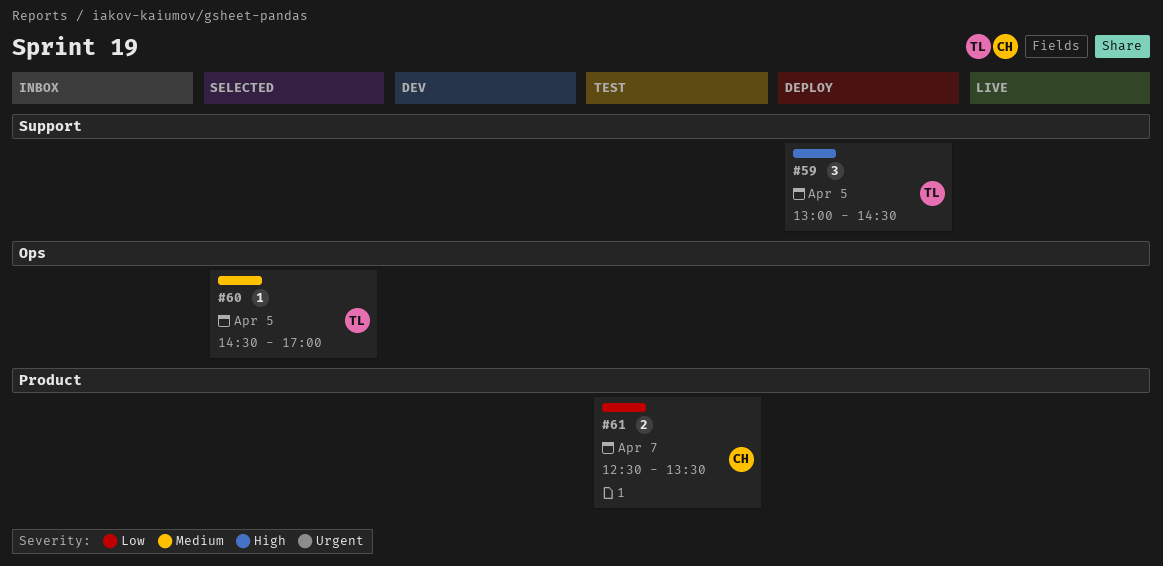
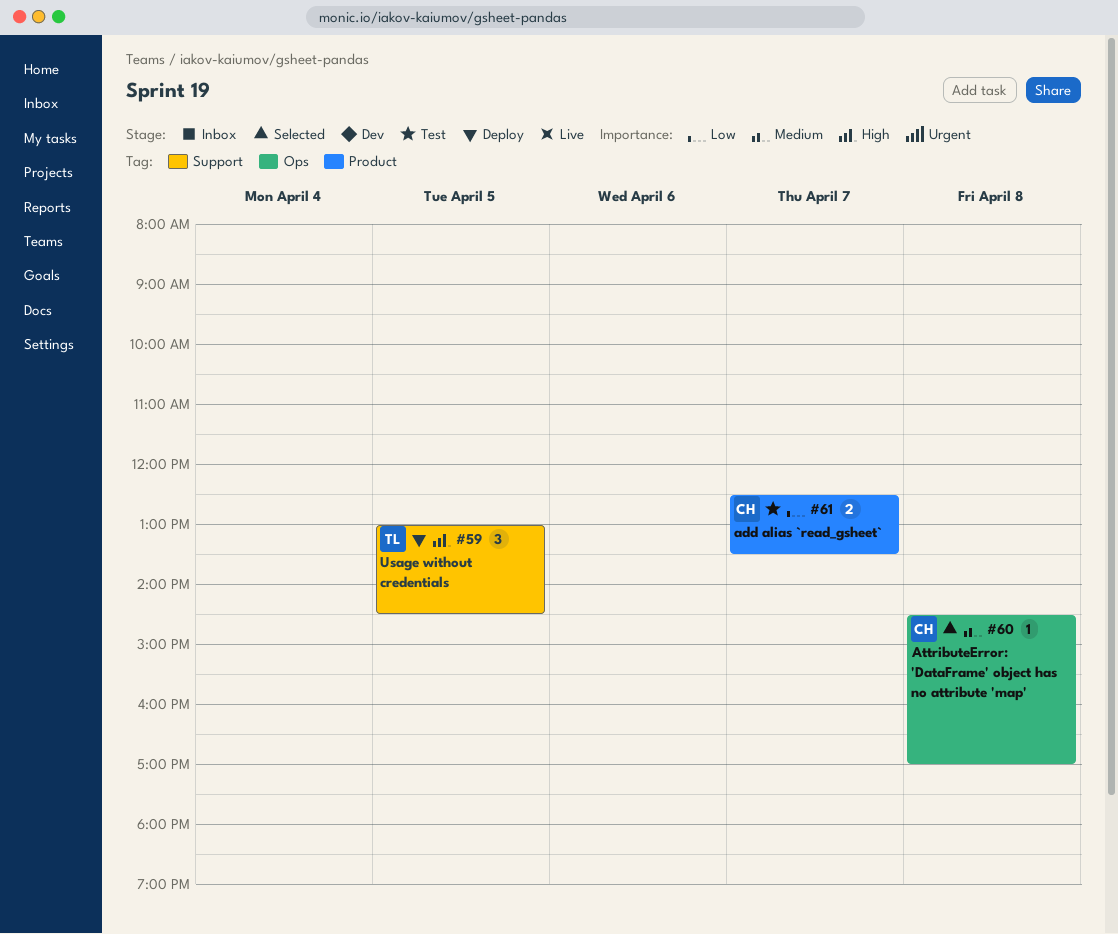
#60, owner: TL -> CH
#60, day: Apr 5 -> Apr 8

